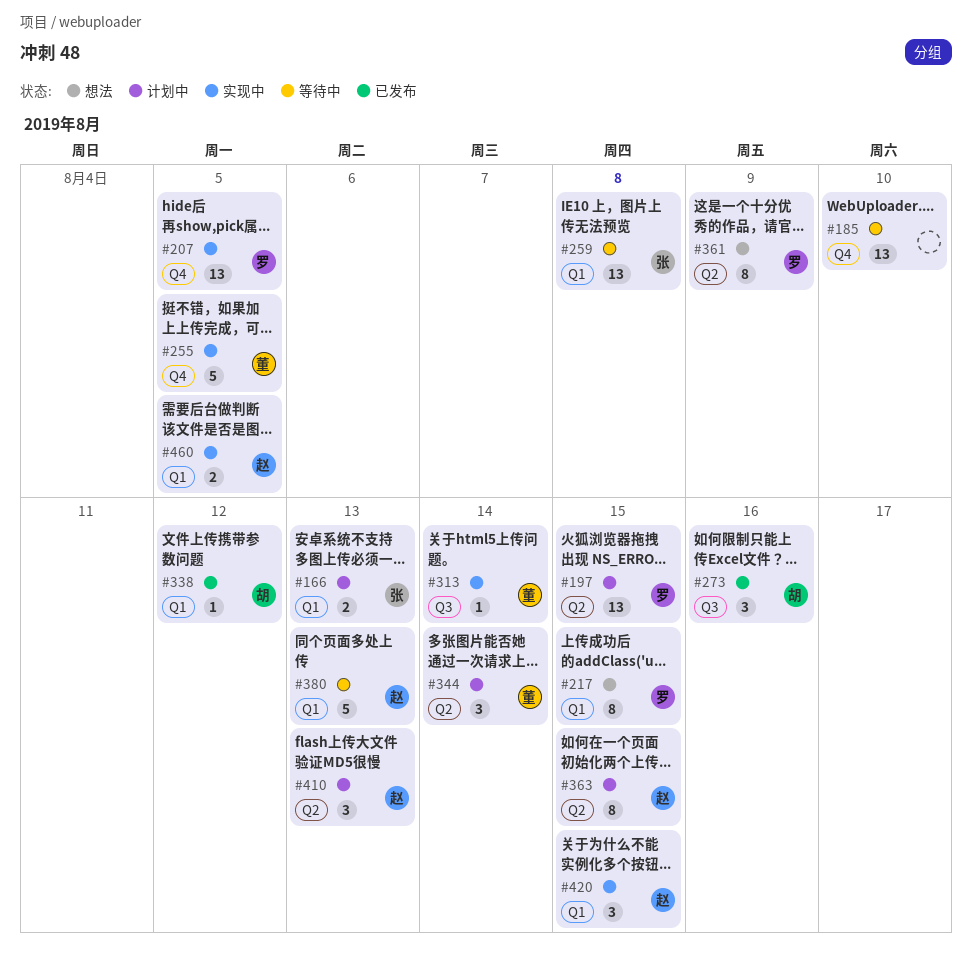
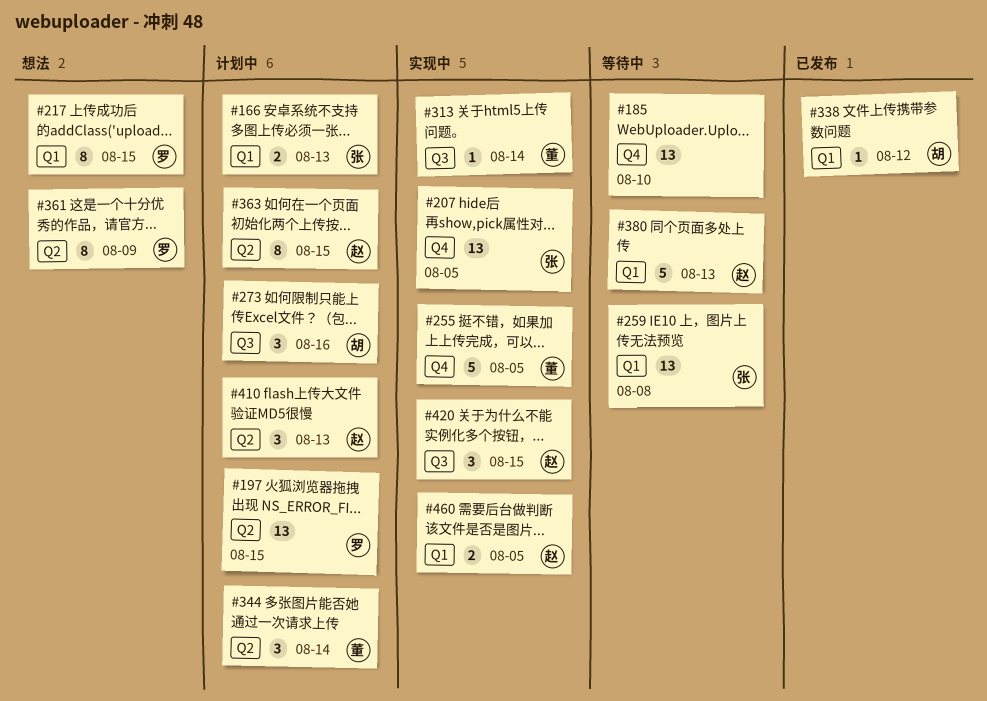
#207, owner: 罗 -> 张
#273, status: 已发布 -> 计划中
#420, label: Q1 -> Q3

